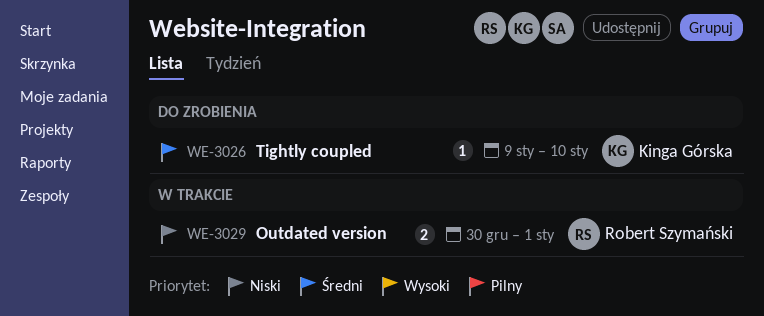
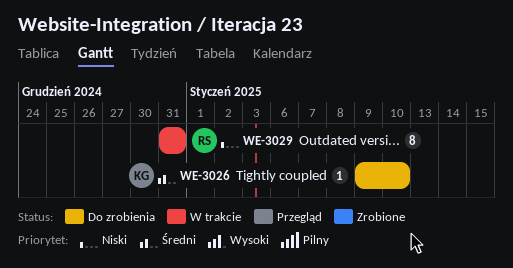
WE-3029, estimate: 2 -> 8
WE-3029, start: Dec 30 -> Dec 31
WE-3029, due: Jan 1 -> Dec 31

